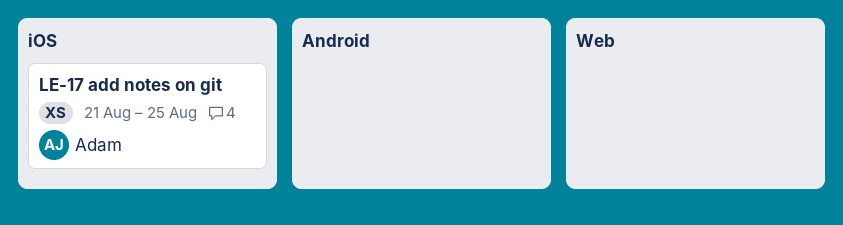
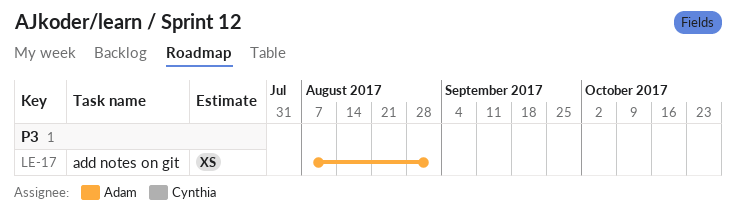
LE-17, start: Aug 21 -> Aug 7
LE-17, due: Aug 25 -> Sep 1

